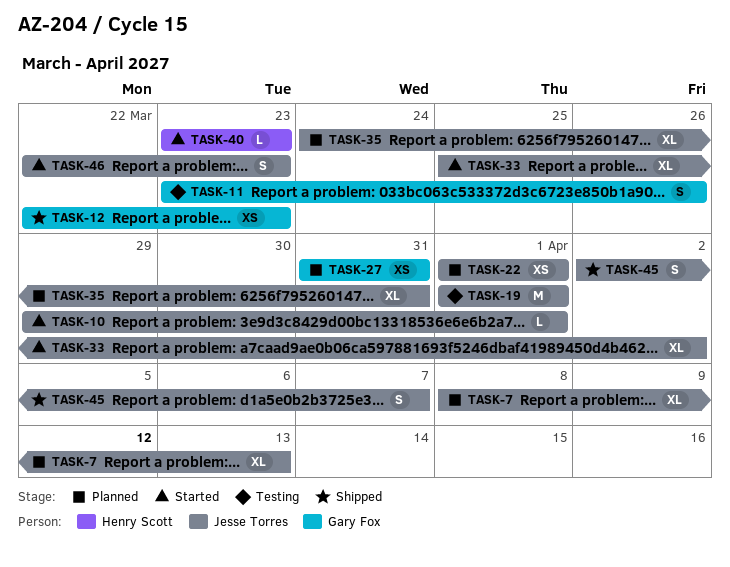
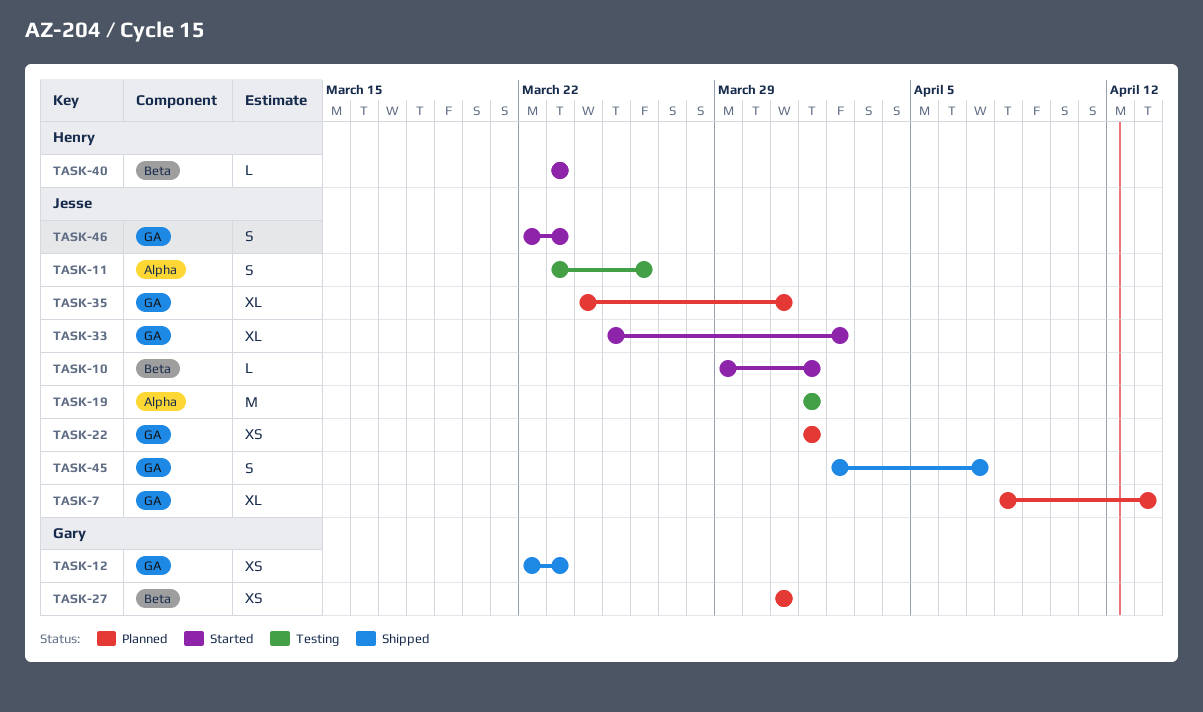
TASK-11, owner: Gary Fox -> Jesse Torres

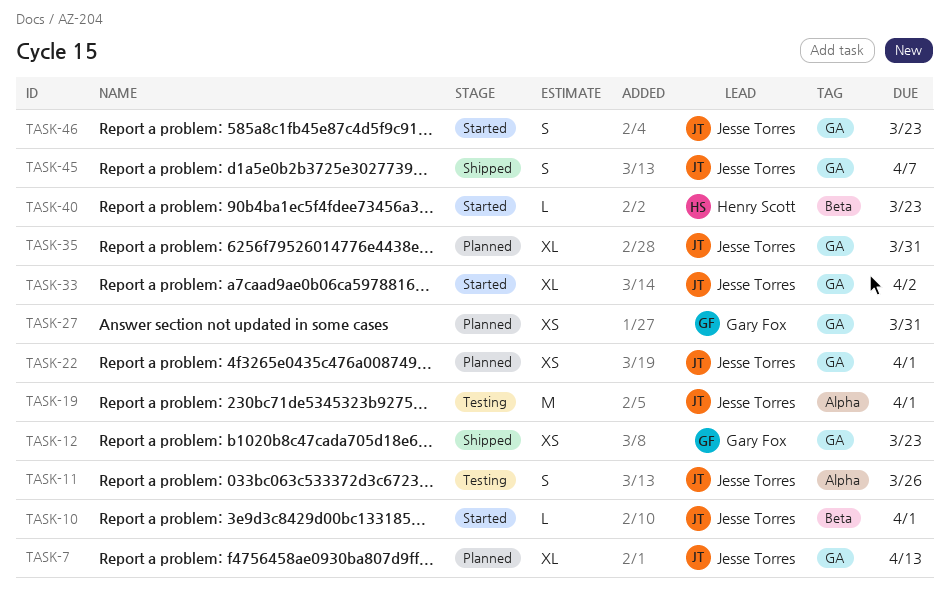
TASK-27, label: Beta -> GA

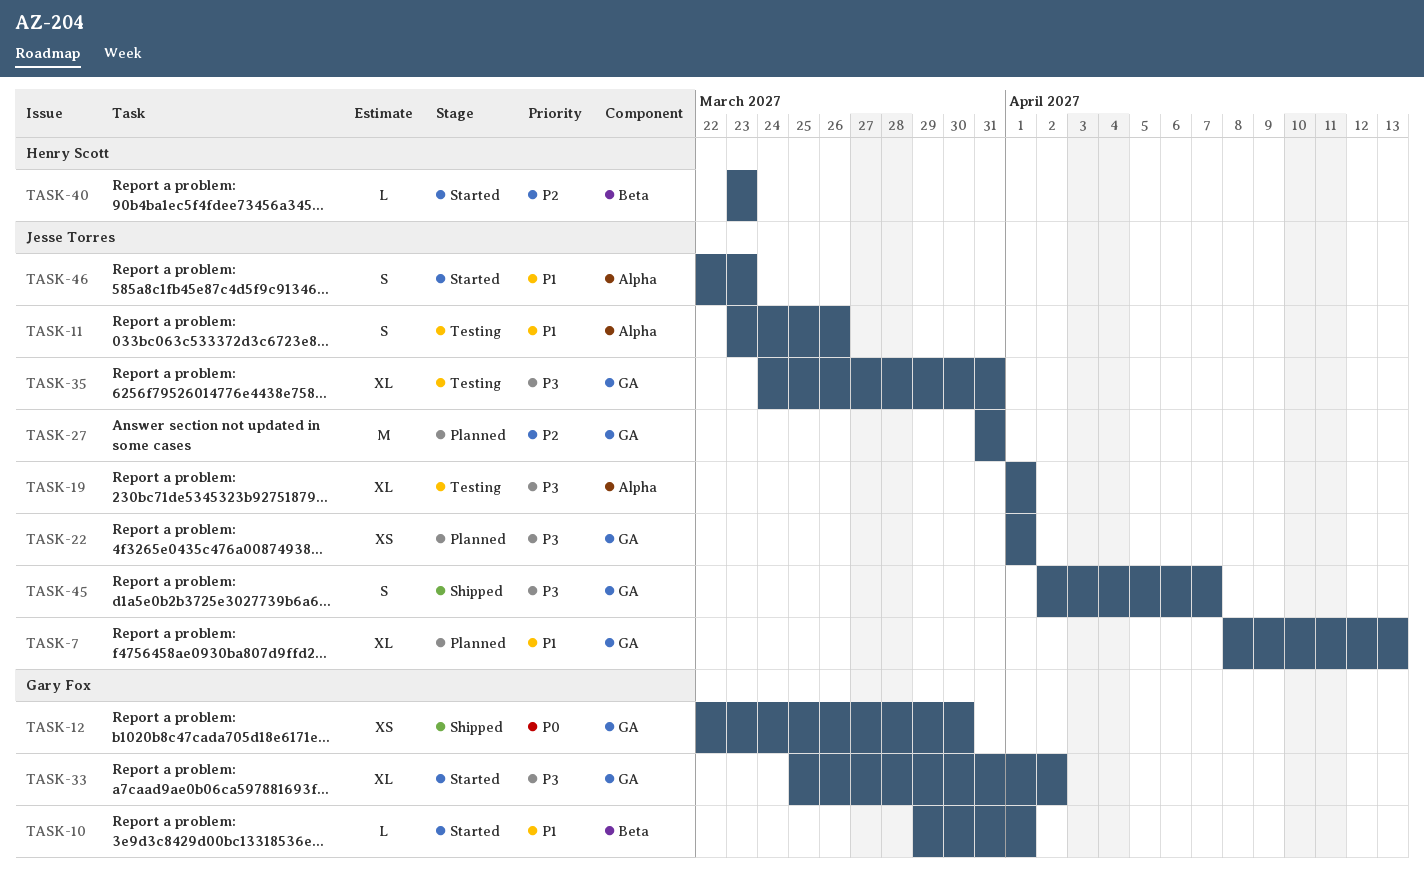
TASK-10, owner: Jesse Torres -> Gary Fox
TASK-12, due: Mar 23 -> Mar 30
TASK-19, estimate: M -> XL
TASK-27, owner: Gary Fox -> Jesse Torres
TASK-27, estimate: XS -> M
TASK-33, owner: Jesse Torres -> Gary Fox
TASK-35, status: Planned -> Testing
TASK-46, label: GA -> Alpha

